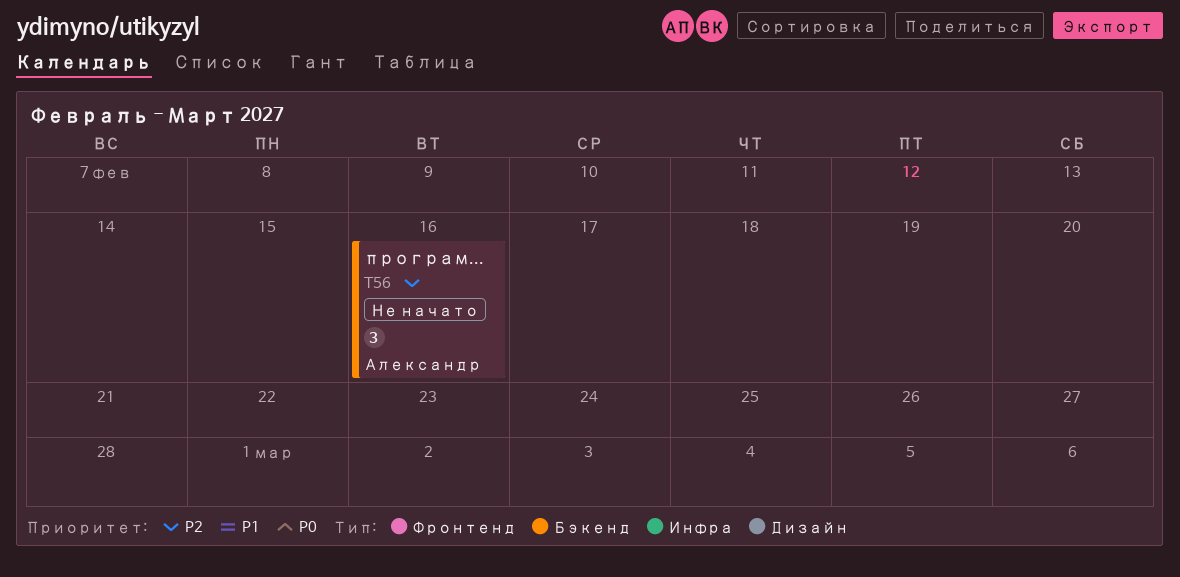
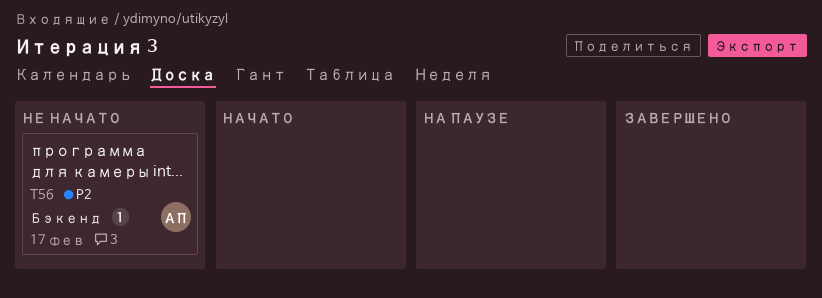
T56, estimate: 3 -> 1
T56, due: Feb 16 -> Feb 17

